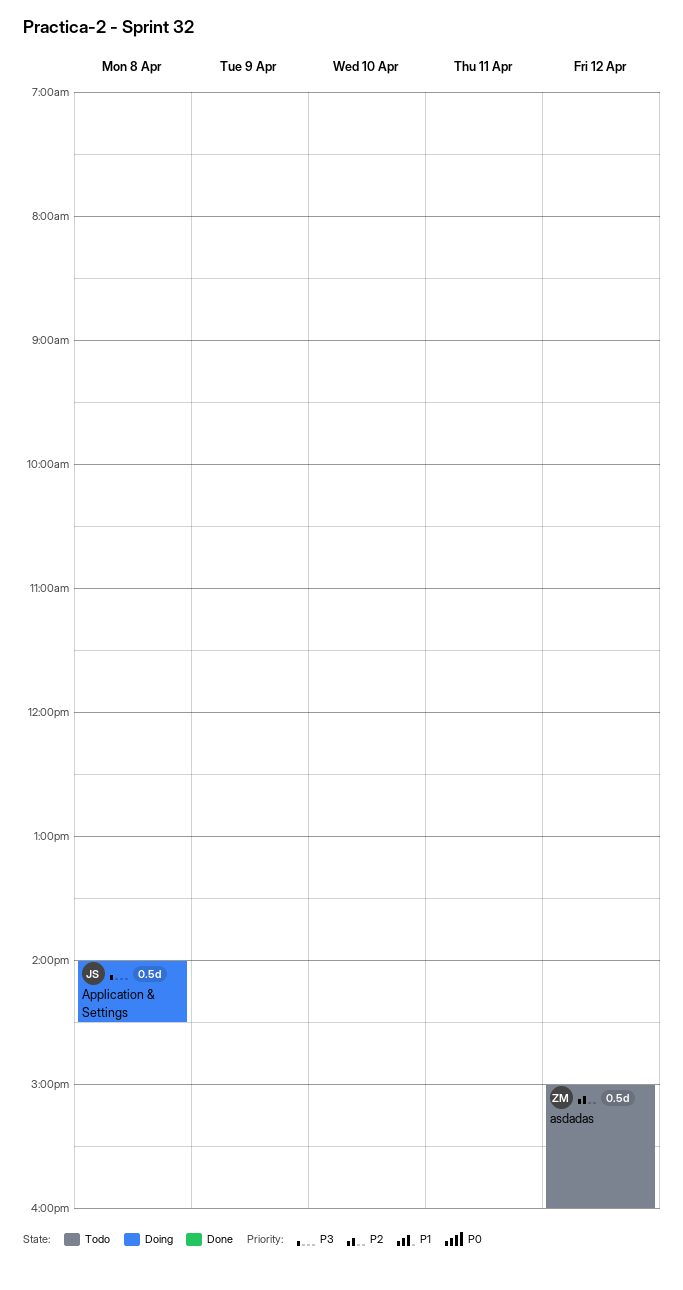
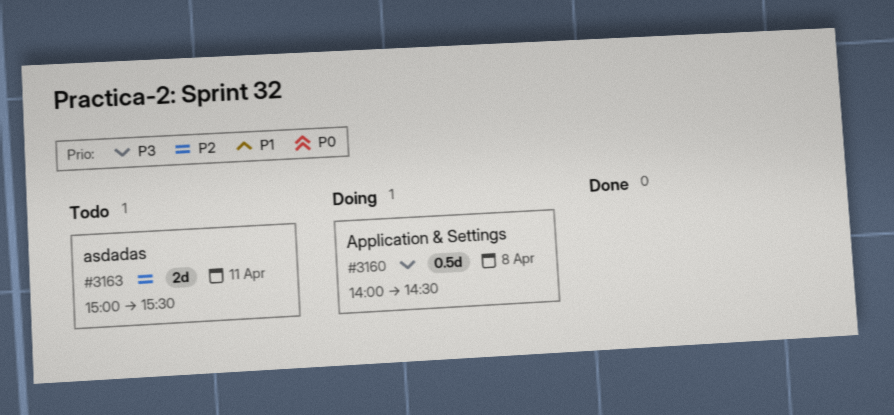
asdadas, estimate: 0.5d -> 2d
asdadas, day: Apr 12 -> Apr 11
asdadas, ends: 16:00 -> 15:30

